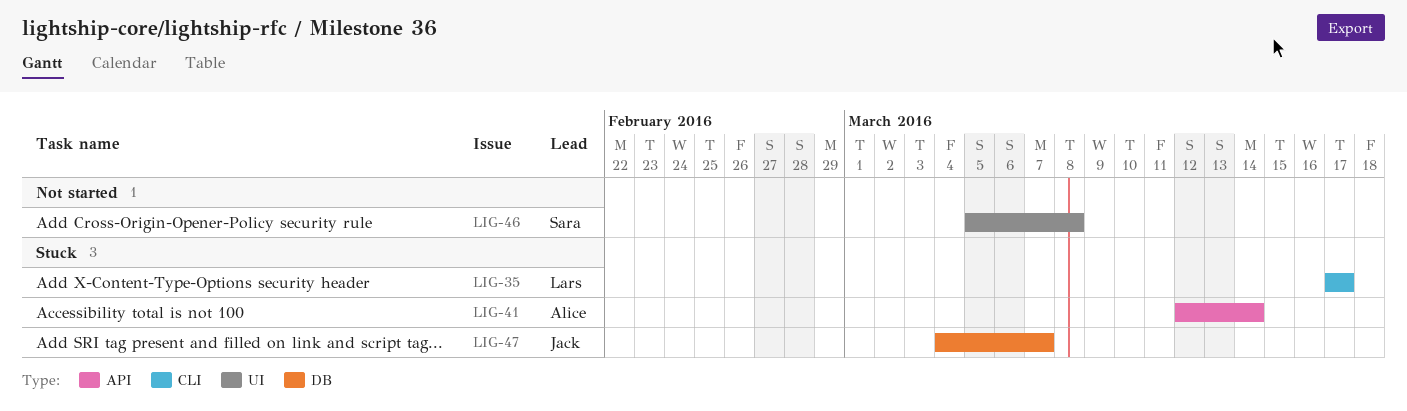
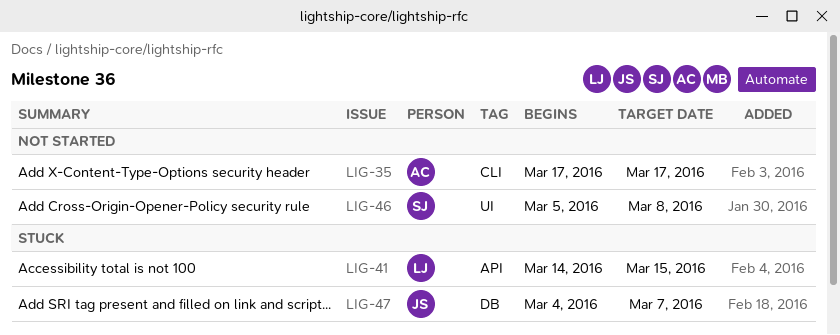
LIG-35, status: Stuck -> Not started
LIG-35, owner: Lars -> Alice
LIG-41, owner: Alice -> Lars
LIG-41, start: Mar 12 -> Mar 14
LIG-41, due: Mar 14 -> Mar 15

